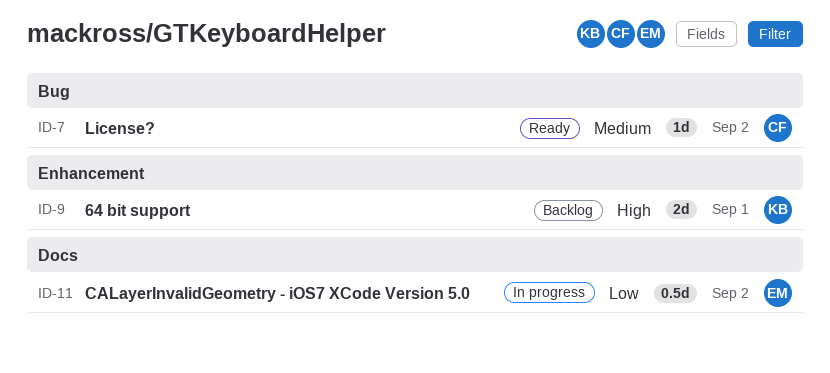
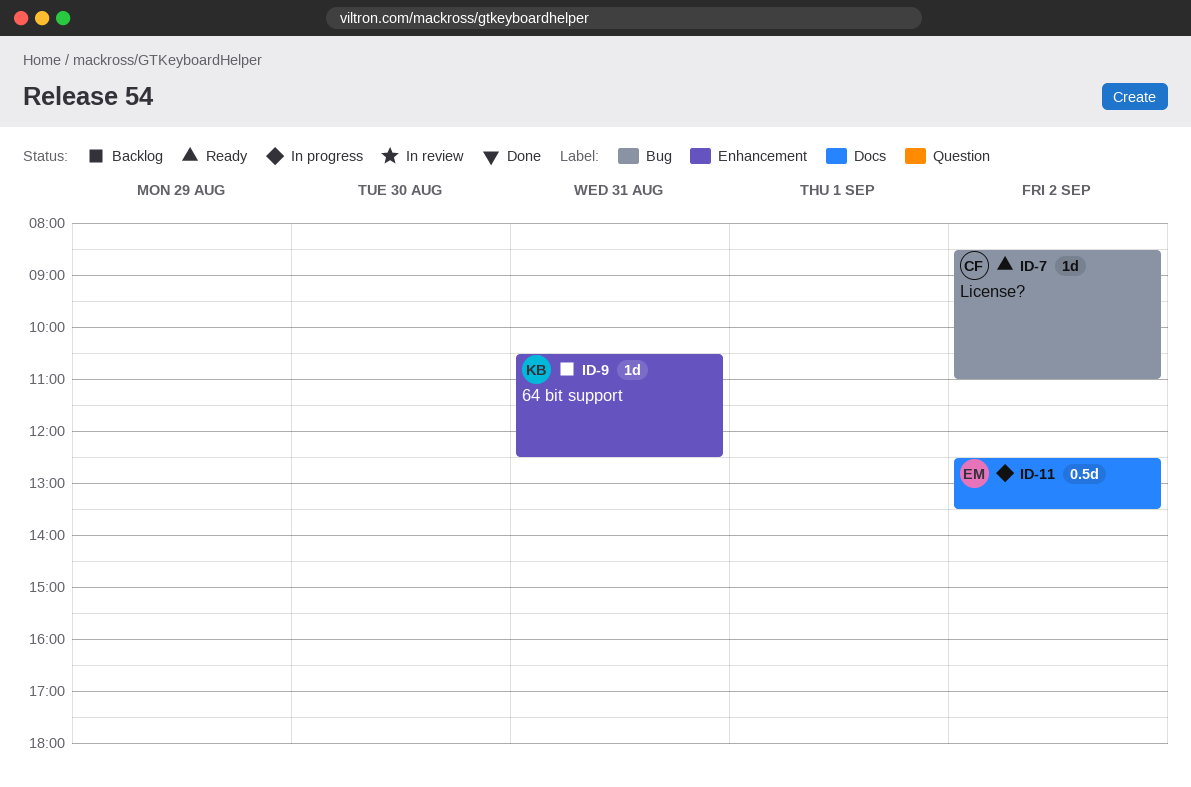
ID-9, estimate: 2d -> 1d
ID-9, day: Sep 1 -> Aug 31

